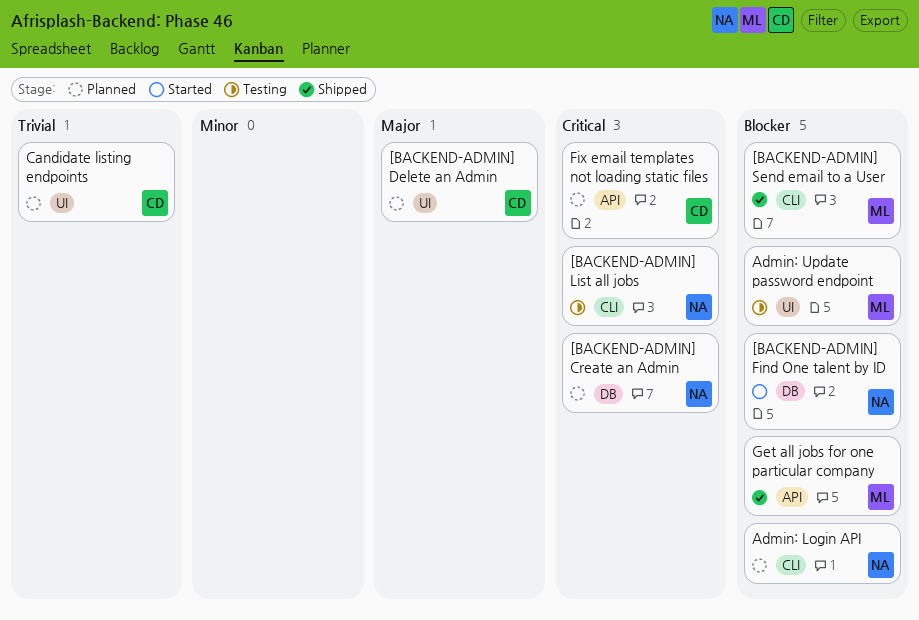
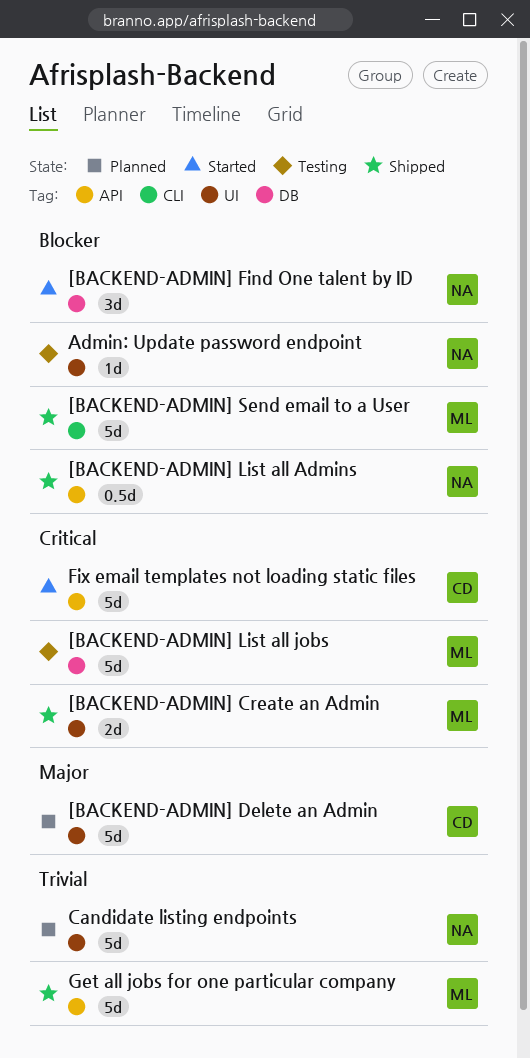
[BACKEND-ADMIN] Create an Admin, status: Planned -> Shipped
[BACKEND-ADMIN] Create an Admin, owner: NA -> ML
[BACKEND-ADMIN] Create an Admin, label: DB -> UI
[BACKEND-ADMIN] List all Admins: none -> present
[BACKEND-ADMIN] List all jobs, owner: NA -> ML
[BACKEND-ADMIN] List all jobs, label: CLI -> DB
Admin: Login API: present -> none
Admin: Update password endpoint, owner: ML -> NA
Candidate listing endpoints, owner: CD -> NA
Fix email templates not loading static files, status: Planned -> Started
Get all jobs for one particular company, priority: Blocker -> Trivial

